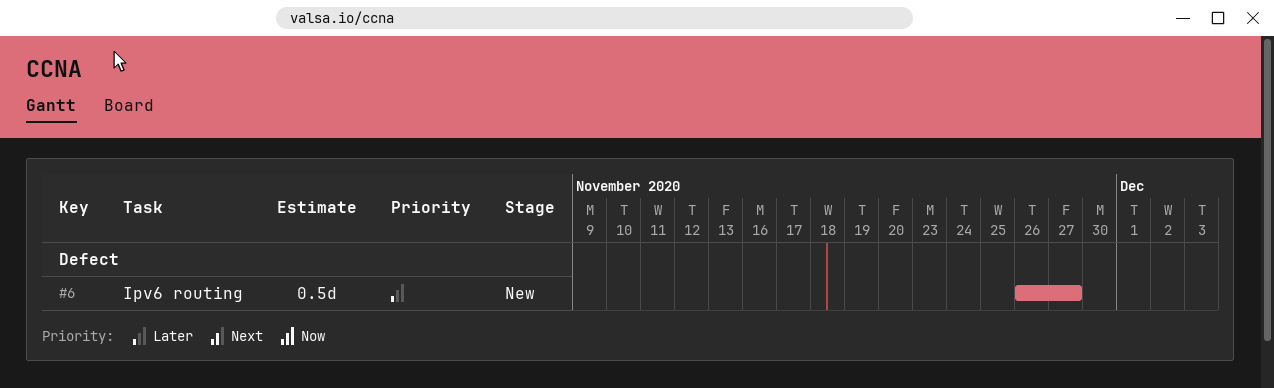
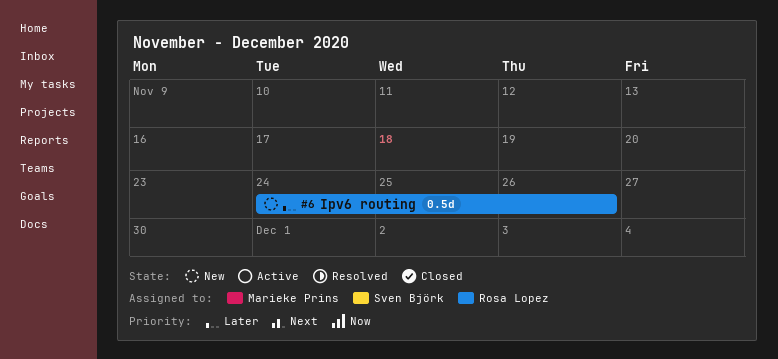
#6, start: Nov 26 -> Nov 24
#6, due: Nov 27 -> Nov 26

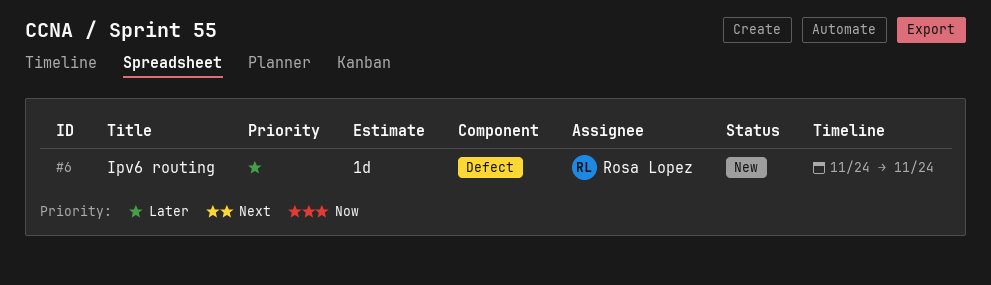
#6, estimate: 0.5d -> 1d
#6, due: Nov 26 -> Nov 24

